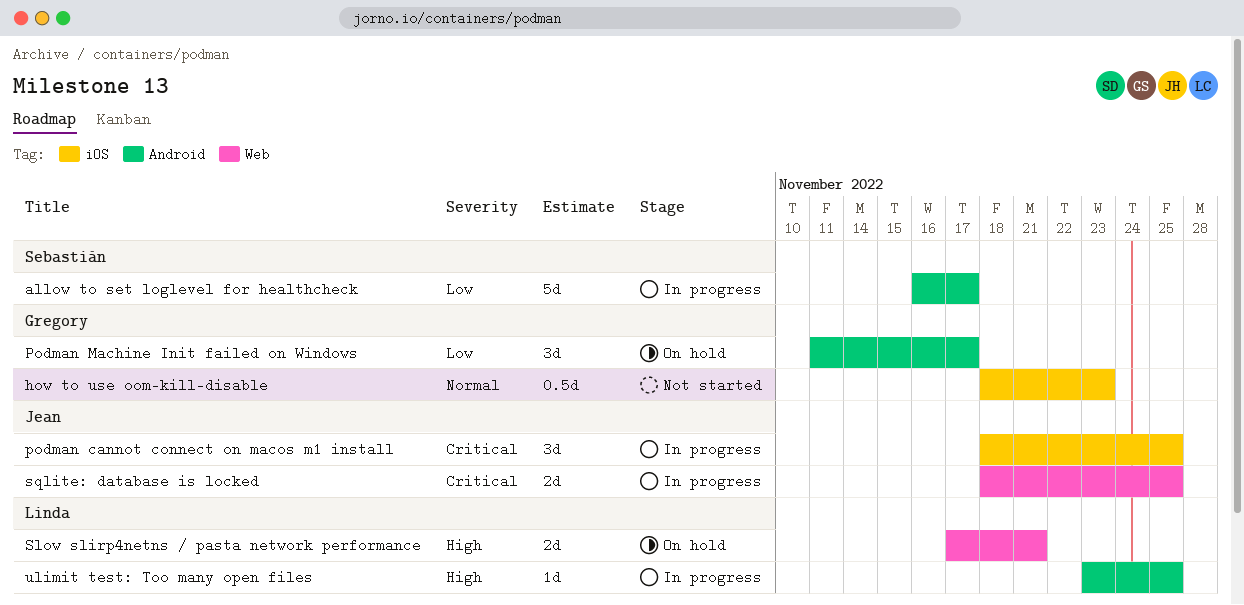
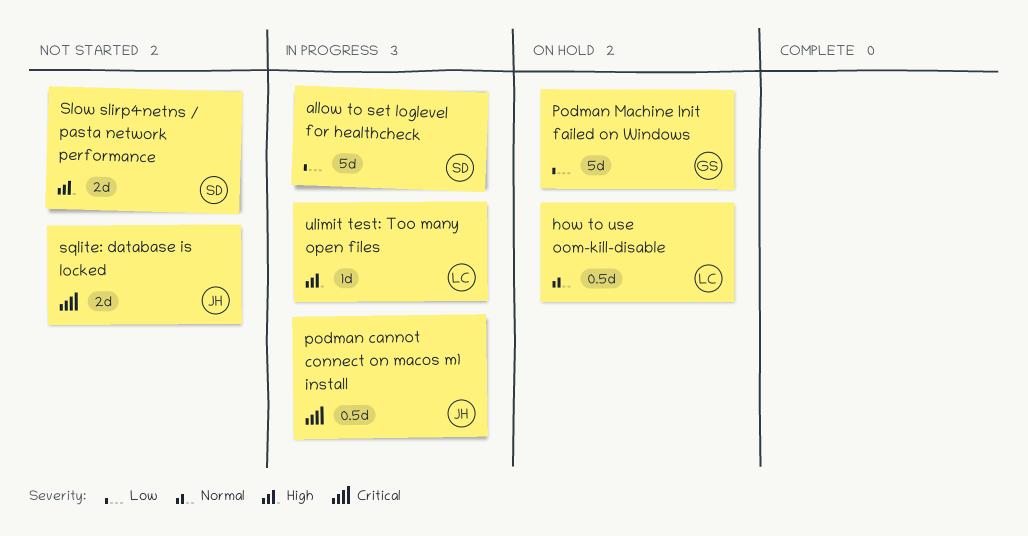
how to use oom-kill-disable, status: Not started -> On hold
how to use oom-kill-disable, owner: Gregory -> Linda
podman cannot connect on macos m1 install, estimate: 3d -> 0.5d
Podman Machine Init failed on Windows, estimate: 3d -> 5d
Slow slirp4netns / pasta network performance, status: On hold -> Not started
Slow slirp4netns / pasta network performance, owner: Linda -> Sebastián
sqlite: database is locked, status: In progress -> Not started

